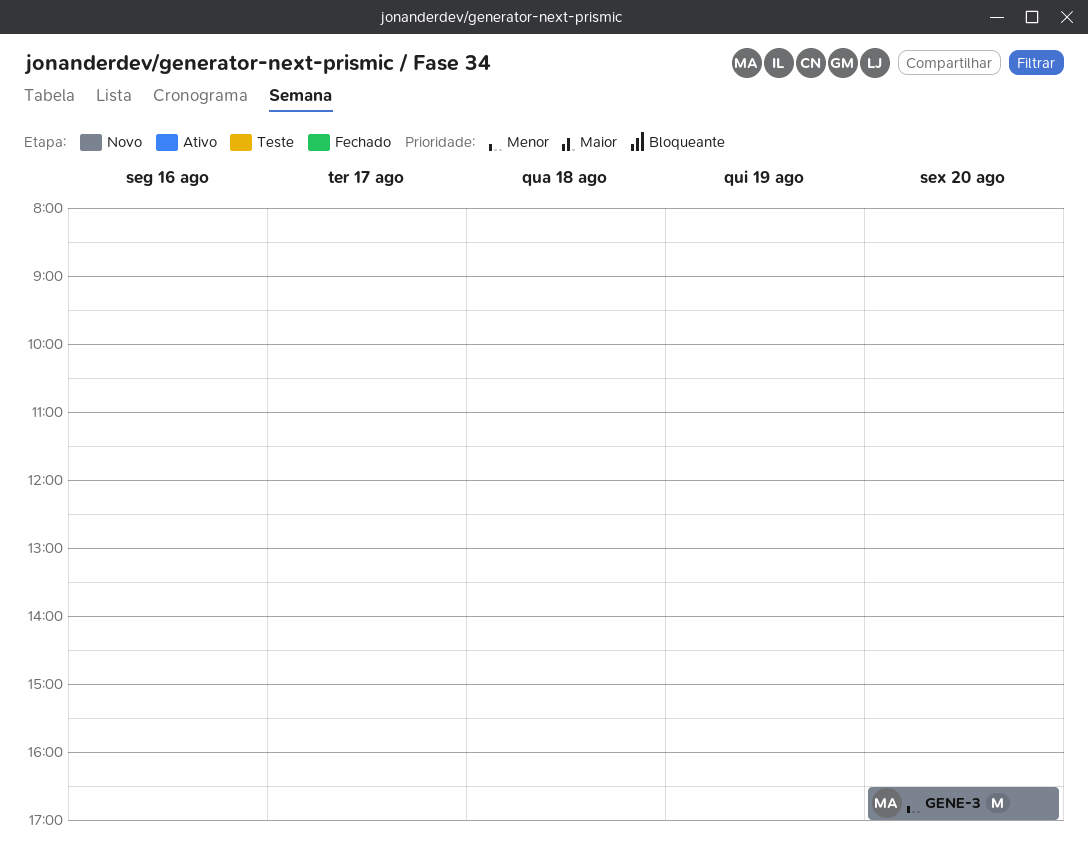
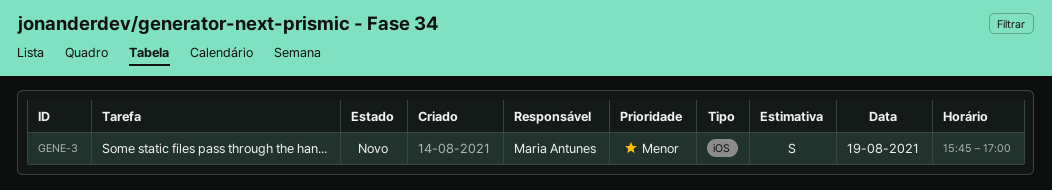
GENE-3, estimate: M -> S
GENE-3, day: Aug 20 -> Aug 19
GENE-3, begins: 16:30 -> 15:45

